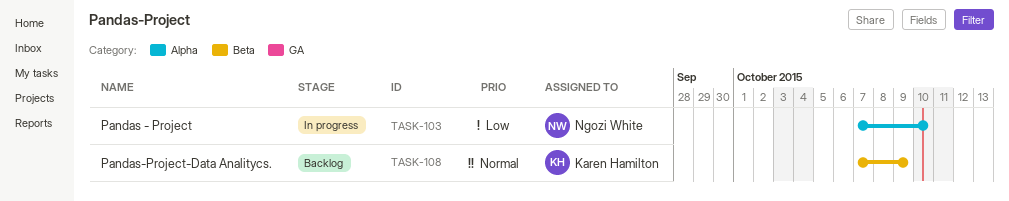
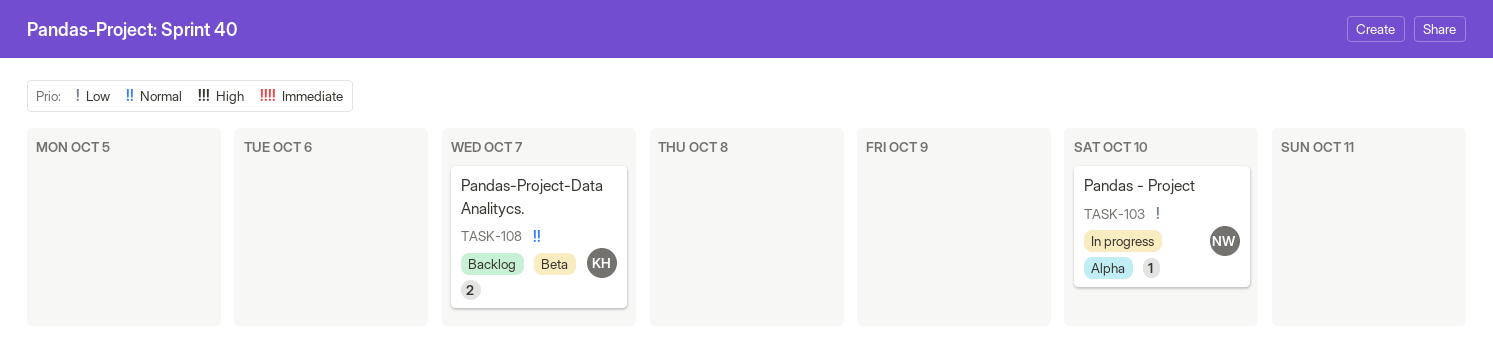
TASK-108, due: Oct 9 -> Oct 7

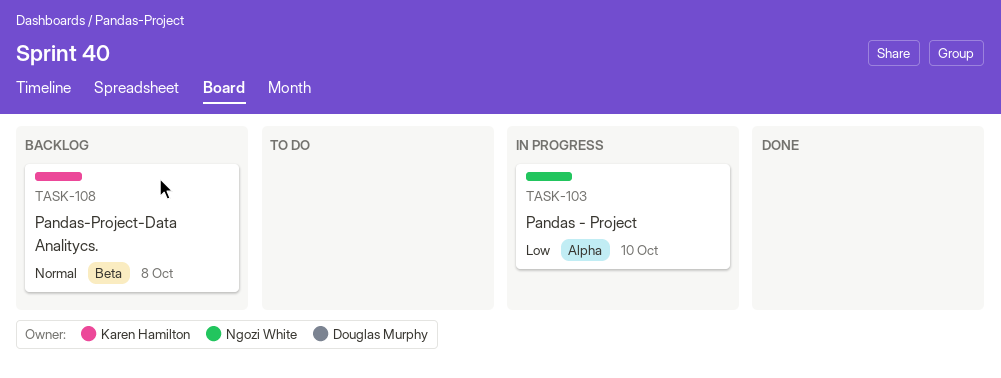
TASK-108, due: Oct 7 -> Oct 8

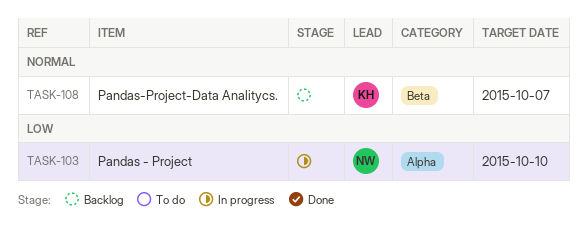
TASK-108, due: Oct 8 -> Oct 7

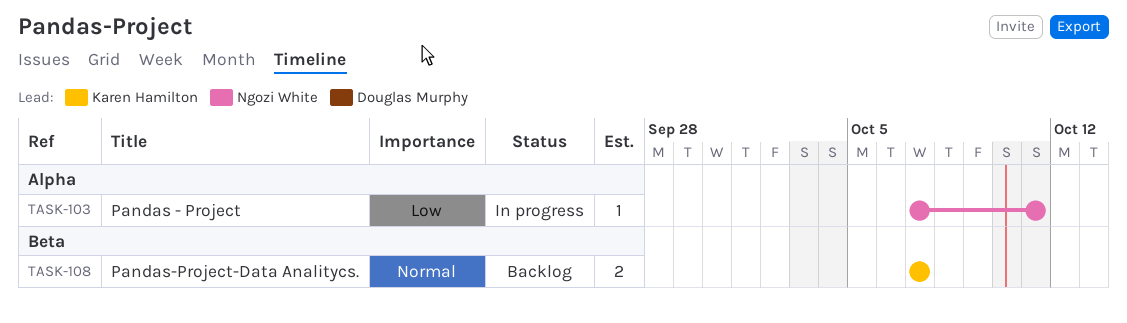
TASK-103, due: Oct 10 -> Oct 11

